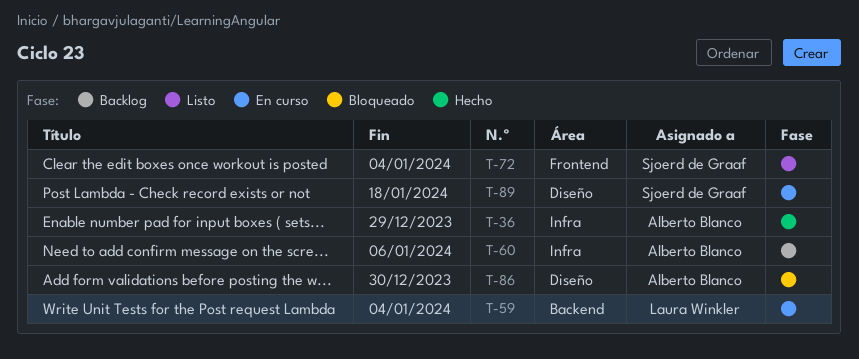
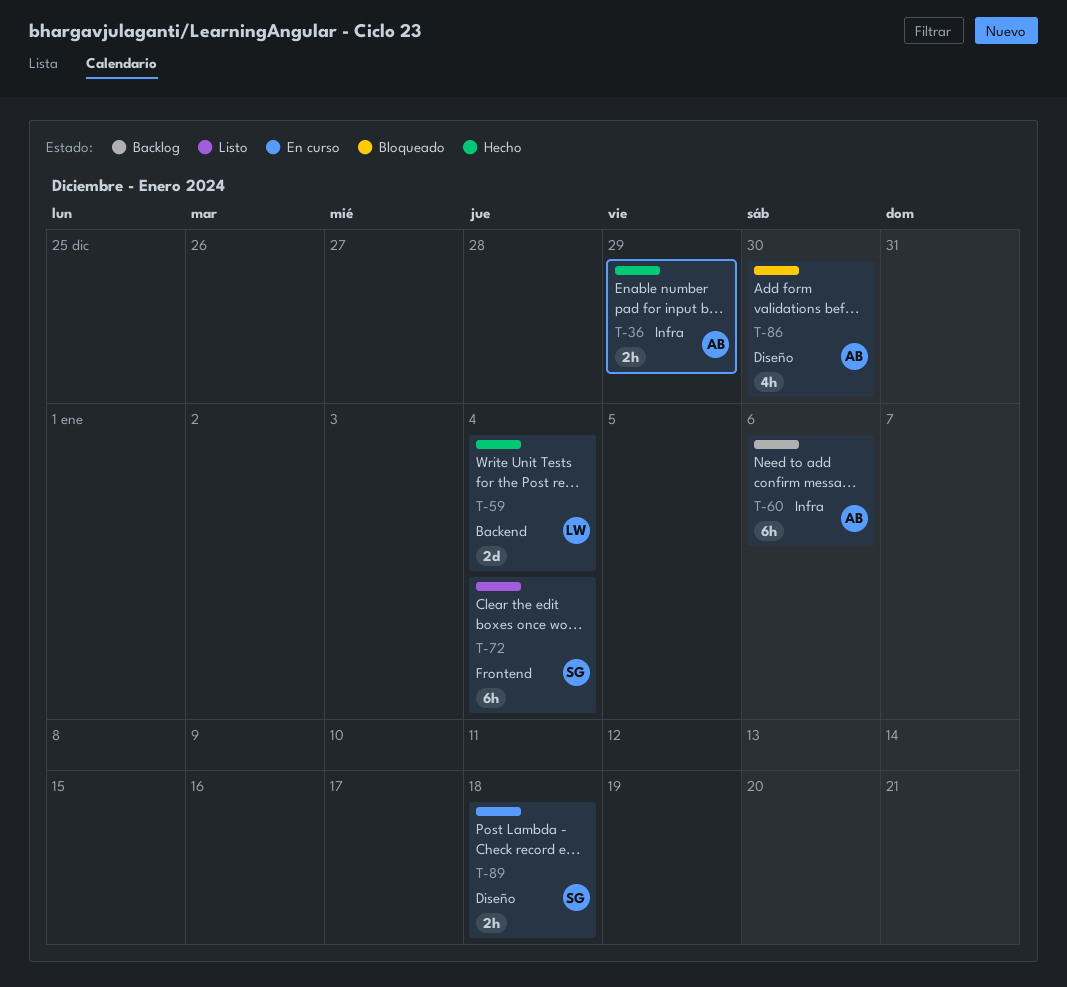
T-59, status: En curso -> Hecho

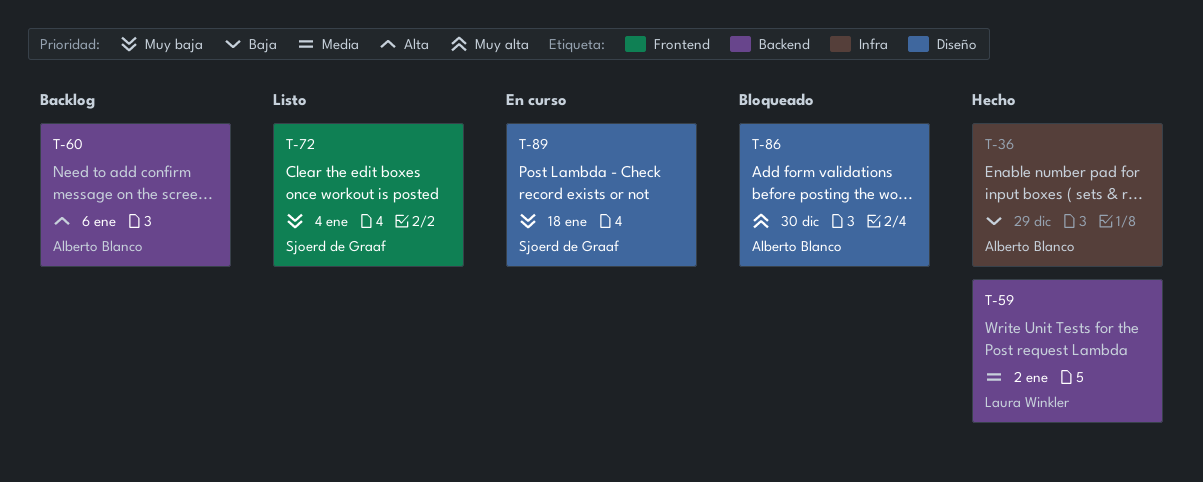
T-59, due: Jan 4 -> Jan 2
T-60, label: Infra -> Backend

